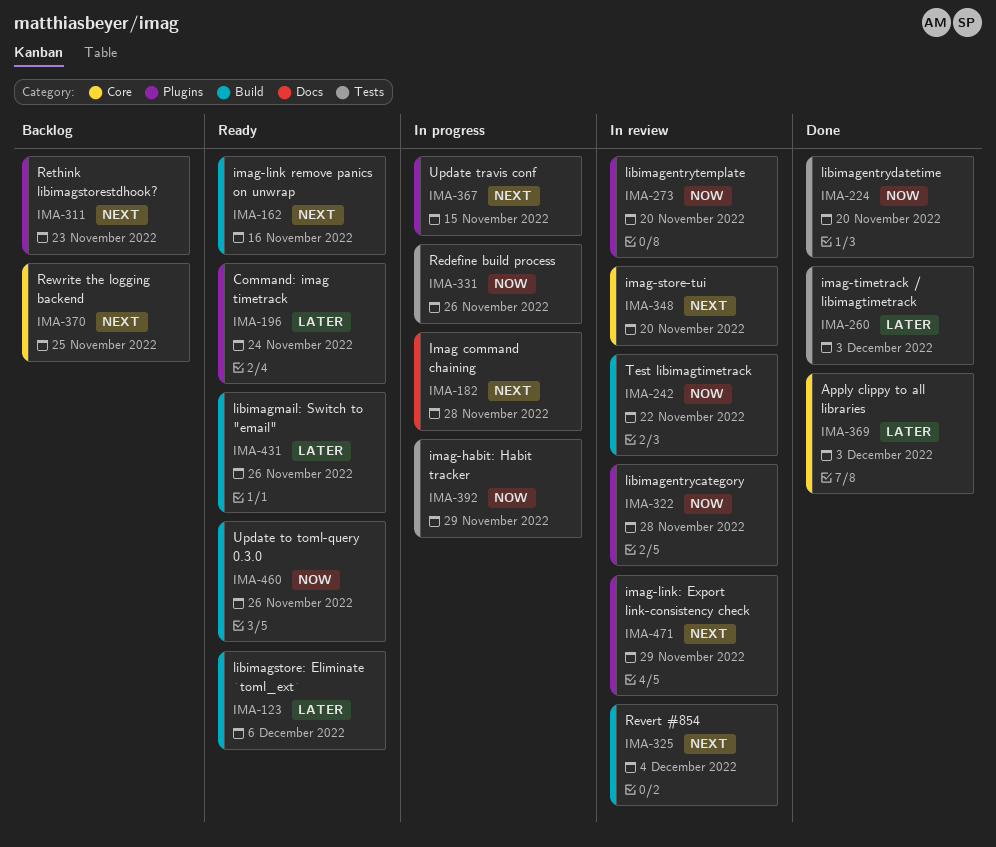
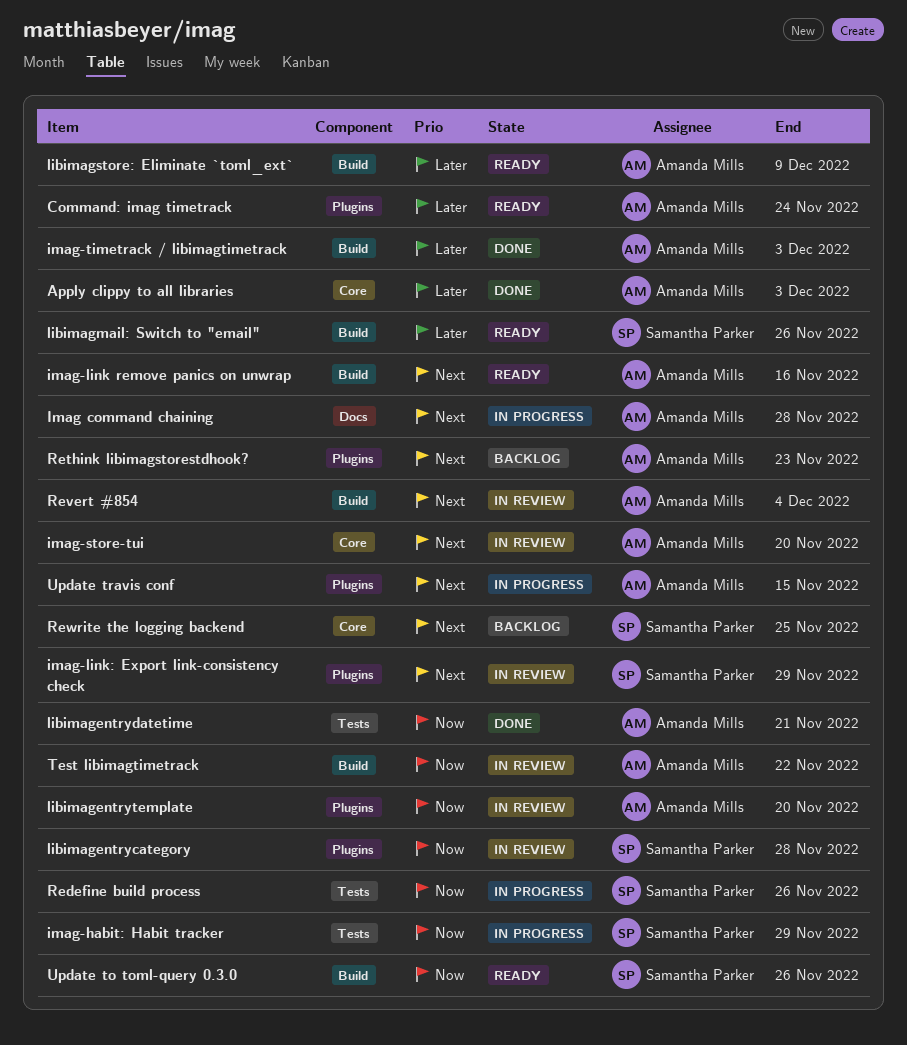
imag-timetrack / libimagtimetrack, label: Tests -> Build
libimagentrydatetime, due: Nov 20 -> Nov 21
libimagstore: Eliminate `toml_ext`, due: Dec 6 -> Dec 9

